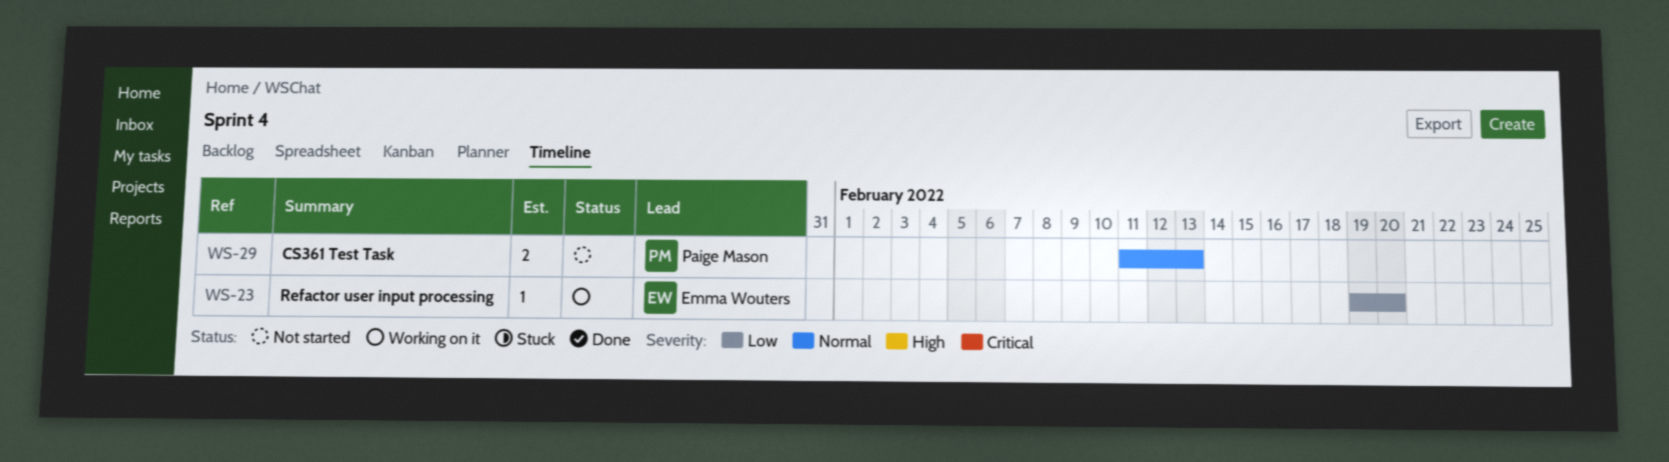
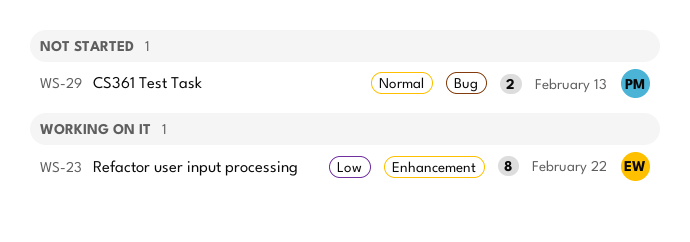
WS-23, estimate: 1 -> 8
WS-23, due: Feb 20 -> Feb 22

